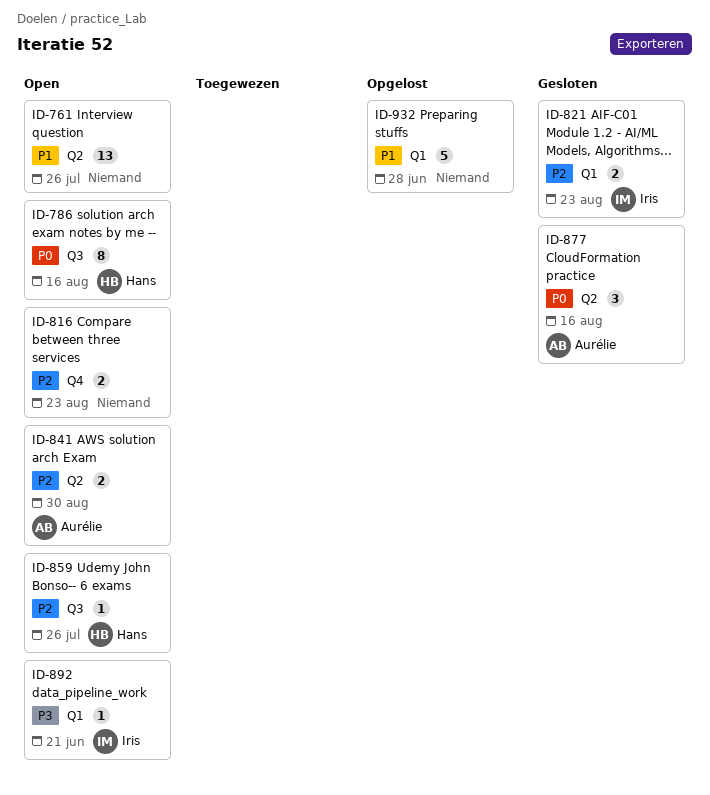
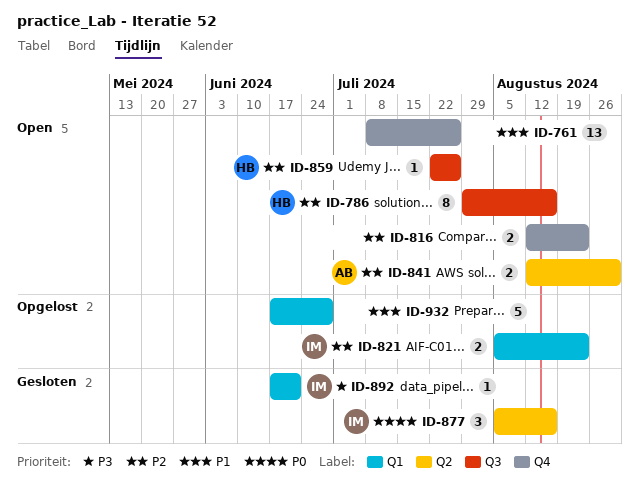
ID-761, label: Q2 -> Q4
ID-786, priority: P0 -> P2
ID-821, status: Gesloten -> Opgelost
ID-877, owner: Aurélie -> Iris
ID-892, status: Open -> Gesloten

